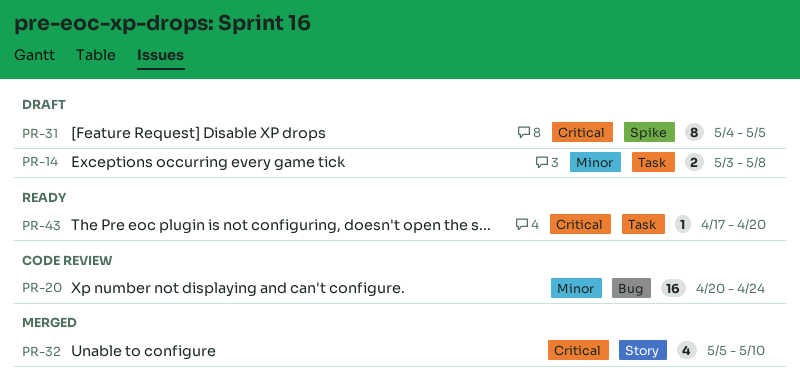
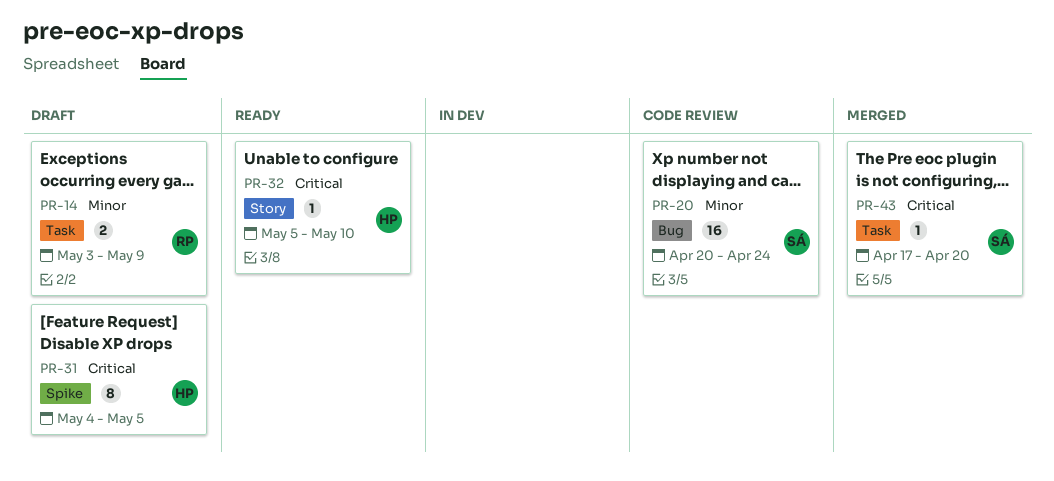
PR-14, due: May 8 -> May 9
PR-32, status: Merged -> Ready
PR-32, estimate: 4 -> 1
PR-43, status: Ready -> Merged

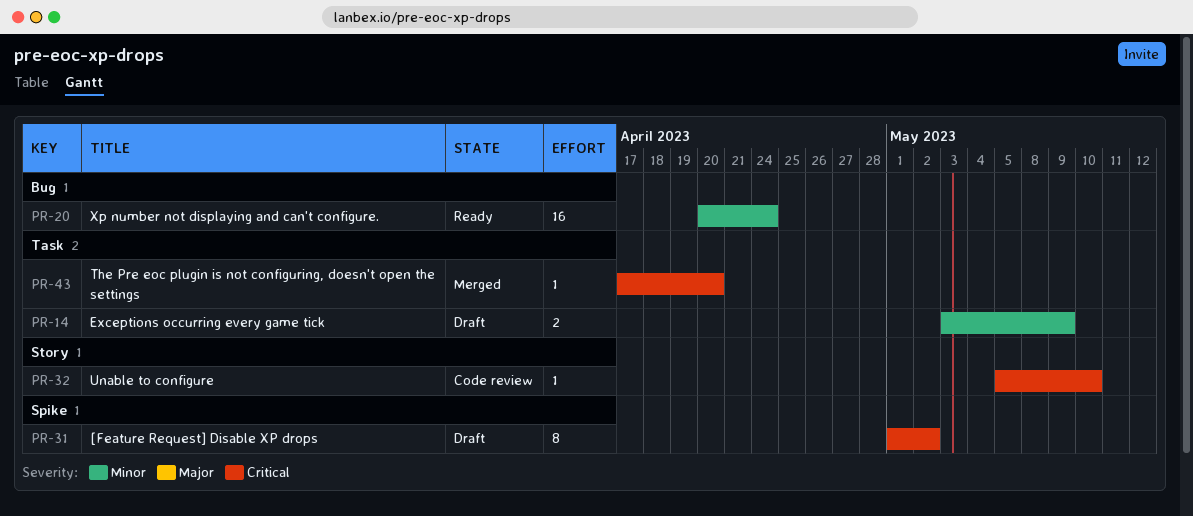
PR-20, status: Code review -> Ready
PR-31, start: May 4 -> May 1
PR-31, due: May 5 -> May 2
PR-32, status: Ready -> Code review

